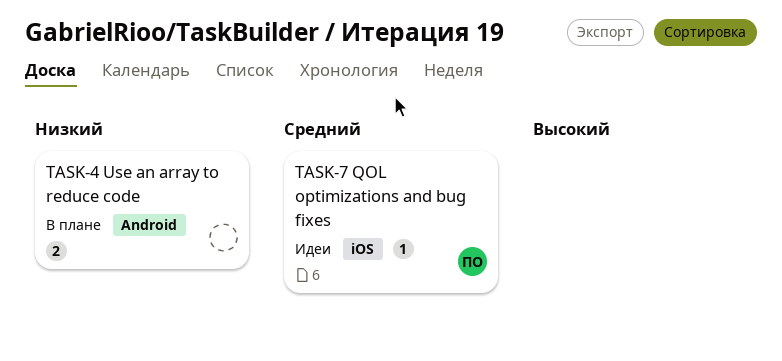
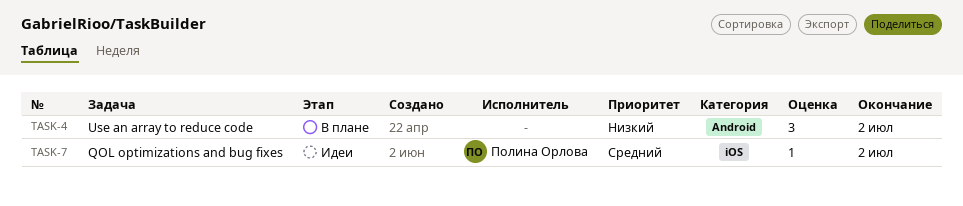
TASK-4, estimate: 2 -> 3

